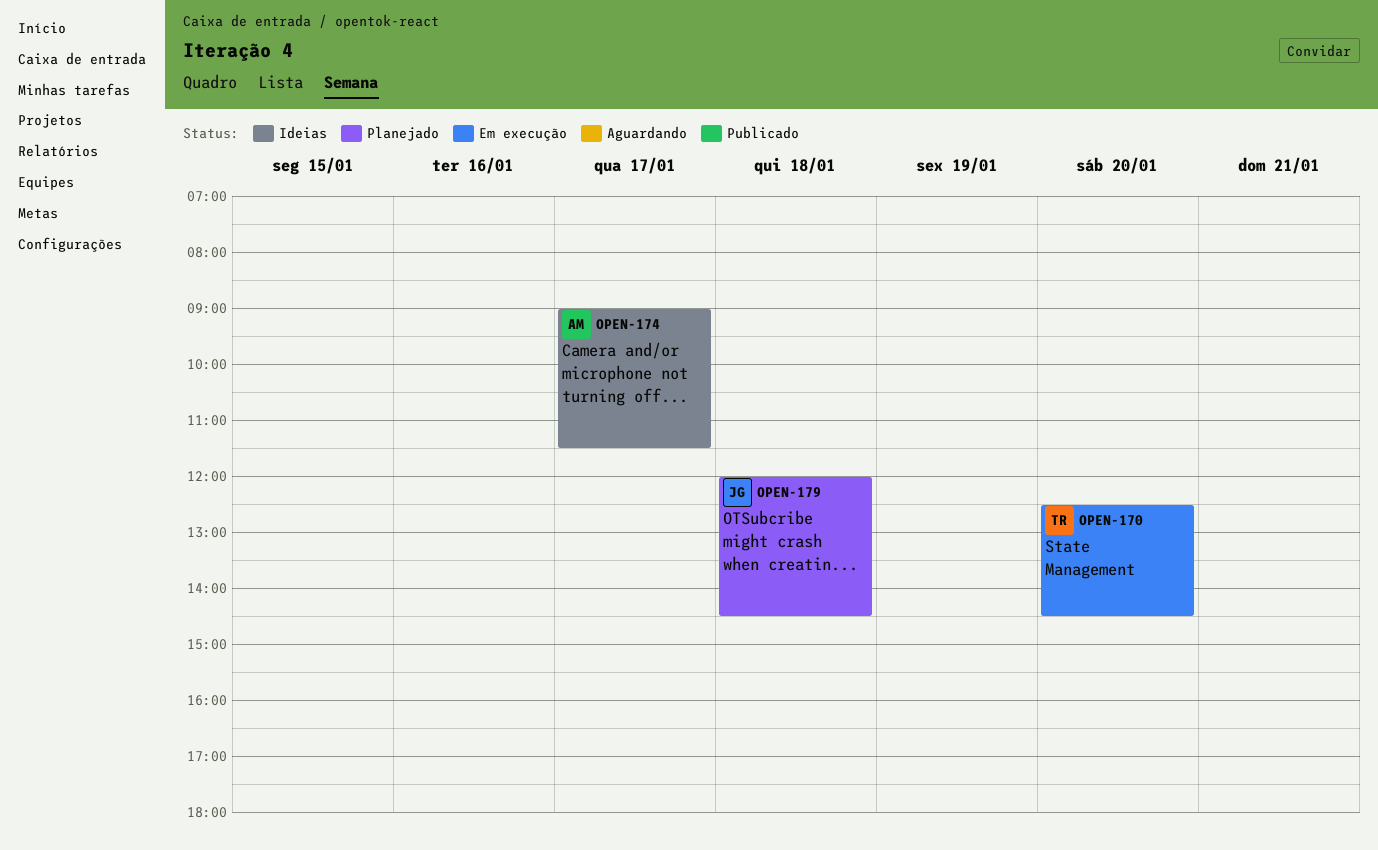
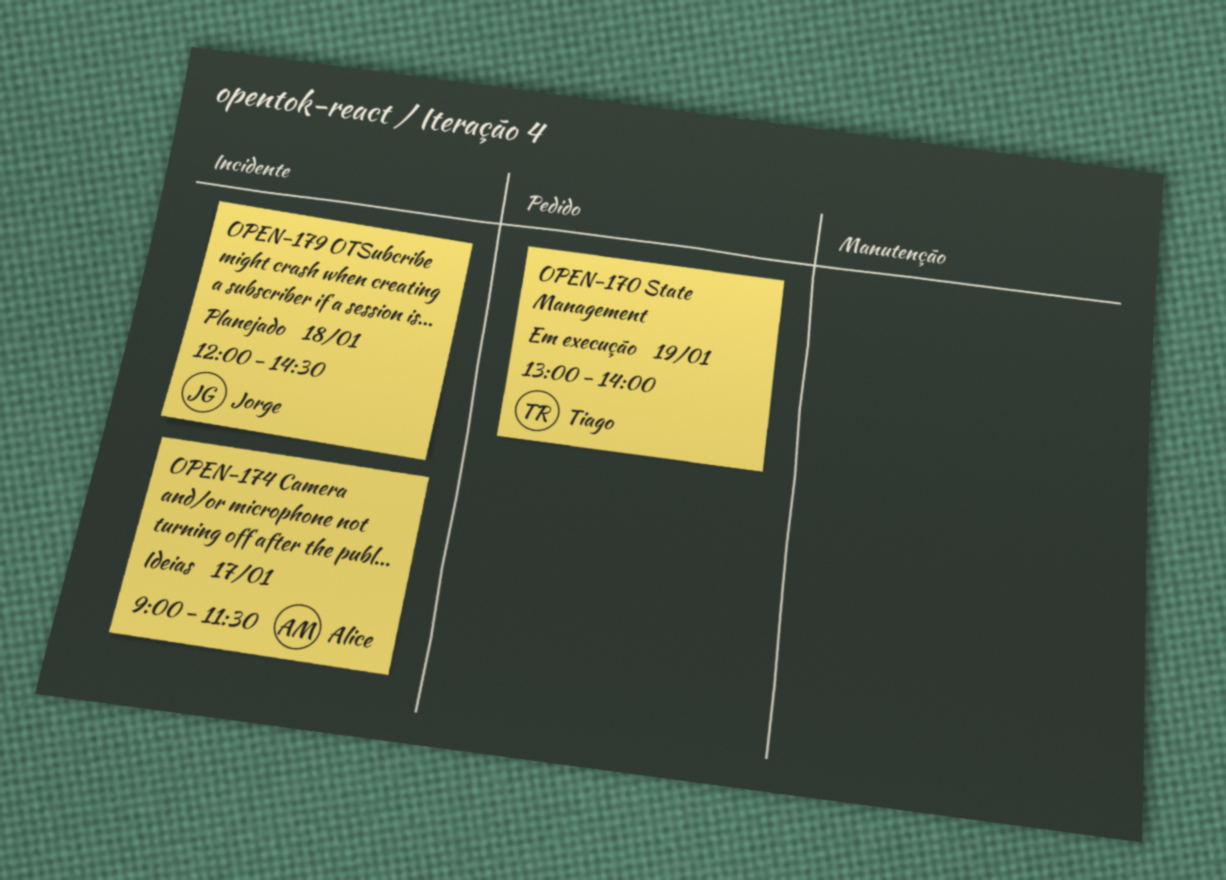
OPEN-170, day: Jan 20 -> Jan 19
OPEN-170, begins: 12:30 -> 13:00
OPEN-170, ends: 14:30 -> 14:00

